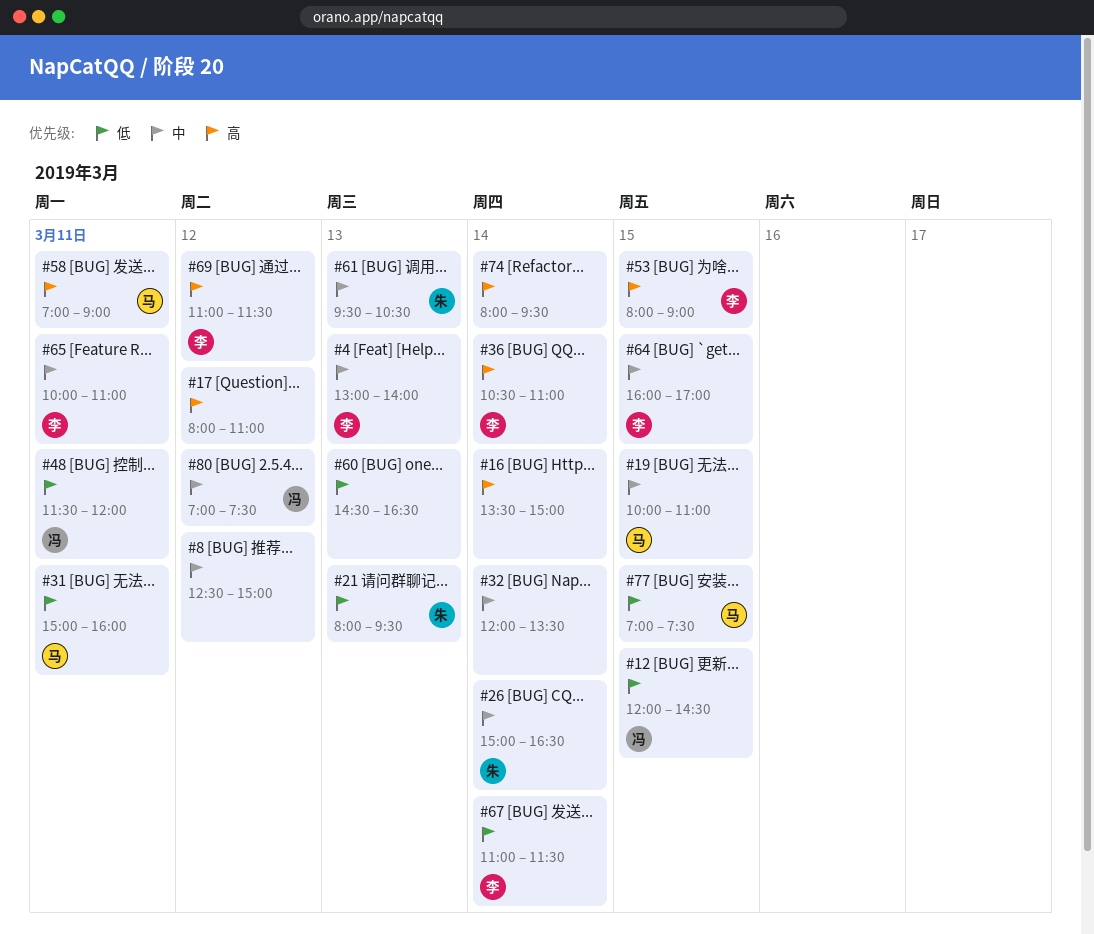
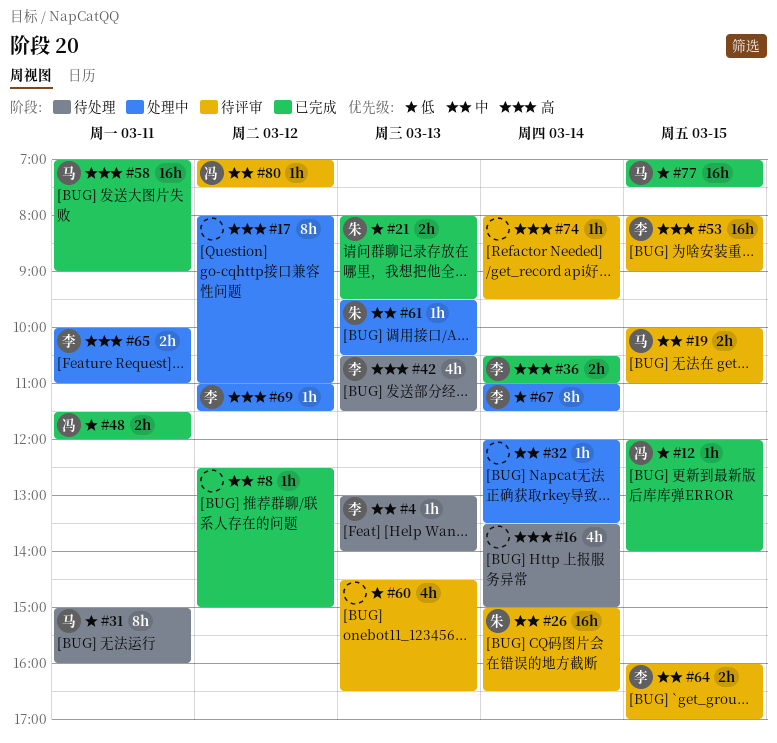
#12, ends: 14:30 -> 14:00
#42: none -> present
#65, priority: 中 -> 高

